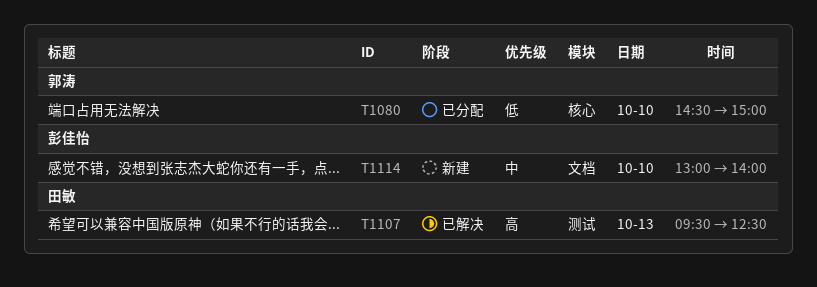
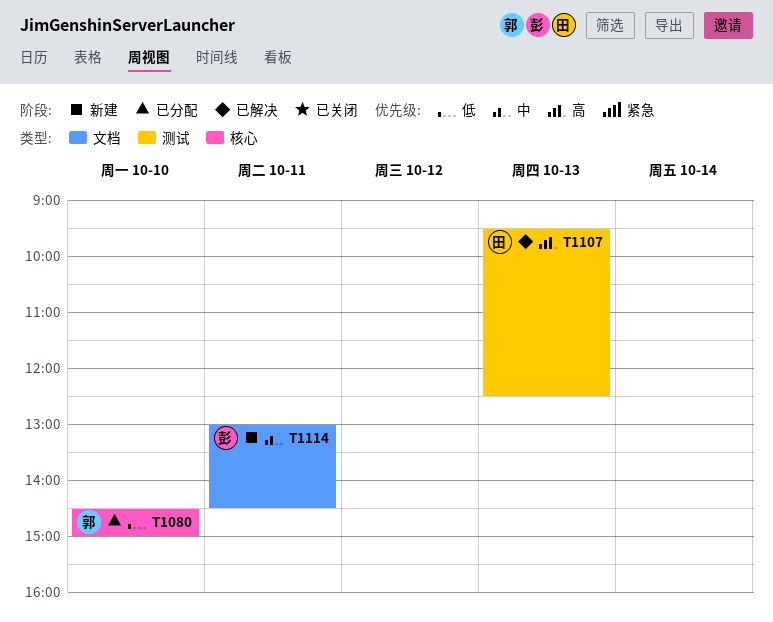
T1114, day: Oct 10 -> Oct 11
T1114, ends: 14:00 -> 14:30

